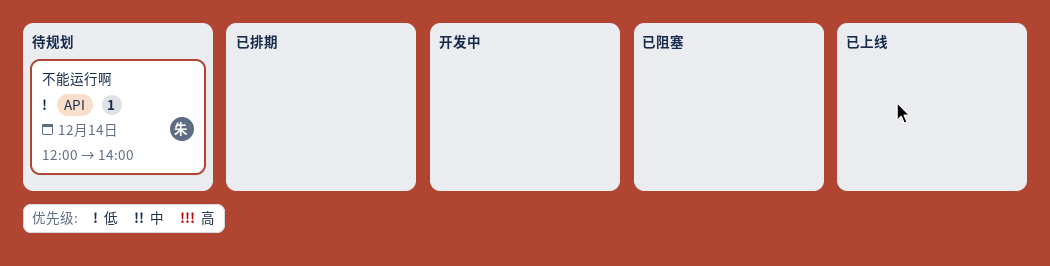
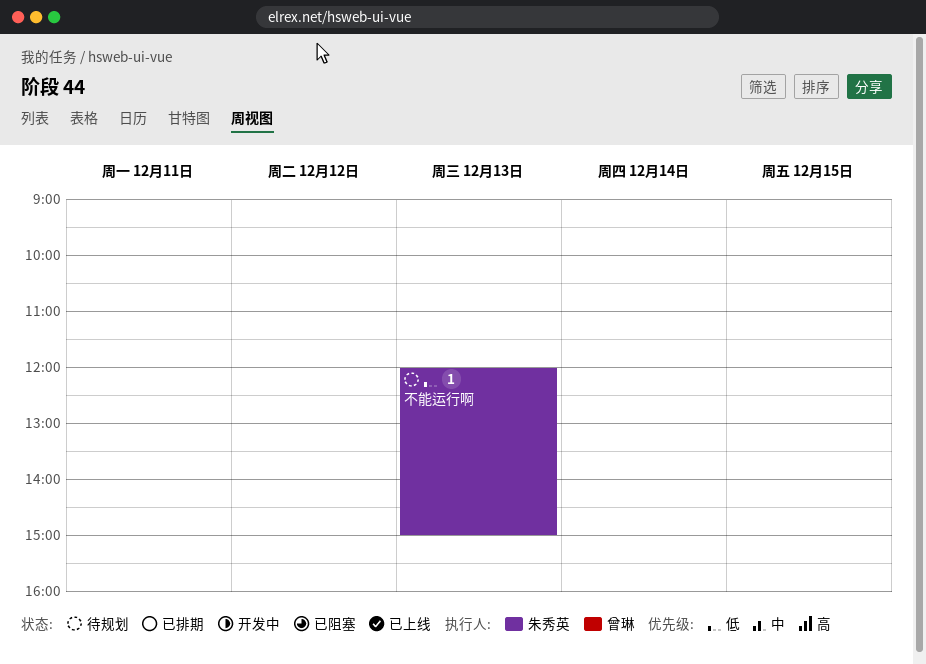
不能运行啊, day: Dec 14 -> Dec 13
不能运行啊, ends: 14:00 -> 15:00

